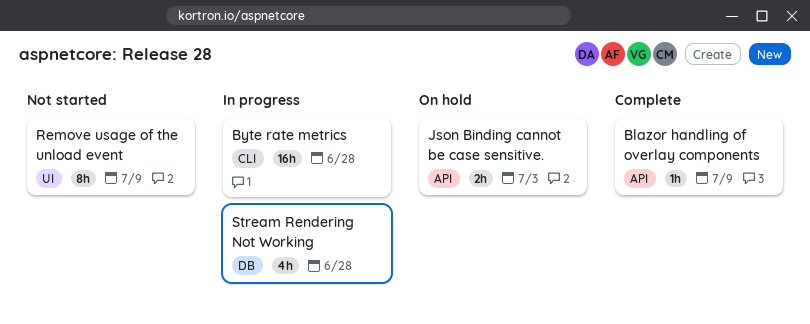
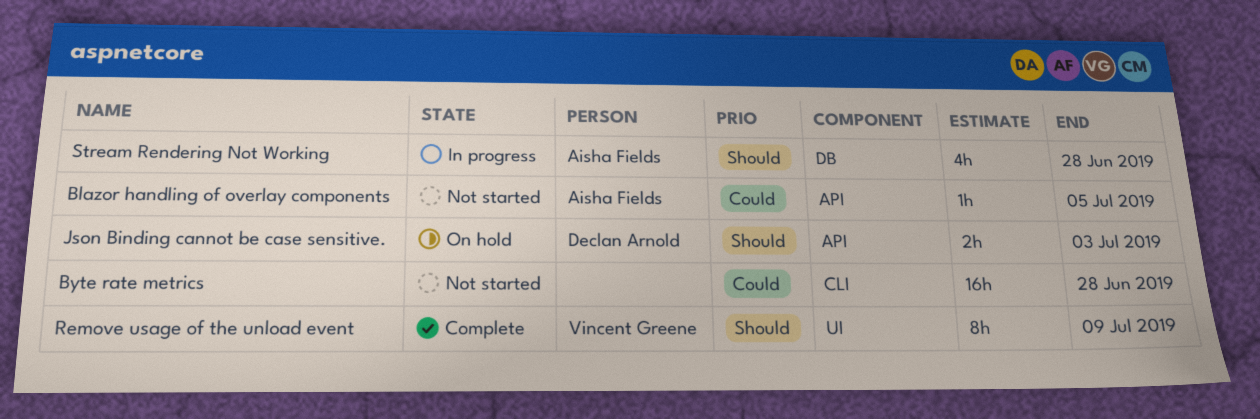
Blazor handling of overlay components, status: Complete -> Not started
Blazor handling of overlay components, due: Jul 9 -> Jul 5
Byte rate metrics, status: In progress -> Not started
Remove usage of the unload event, status: Not started -> Complete

